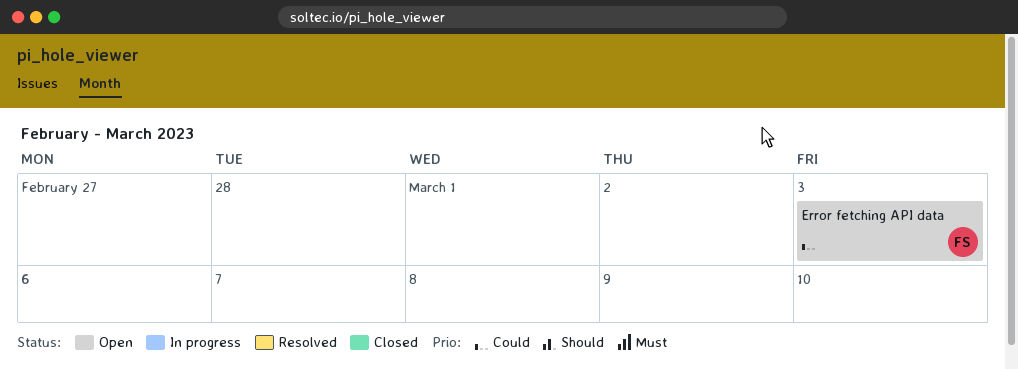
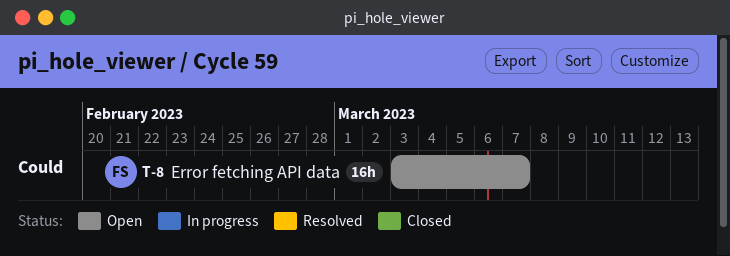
Error fetching API data, due: Mar 3 -> Mar 7

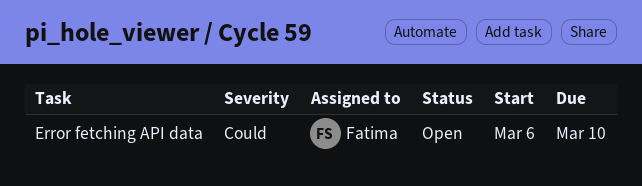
Error fetching API data, start: Mar 3 -> Mar 6
Error fetching API data, due: Mar 7 -> Mar 10

